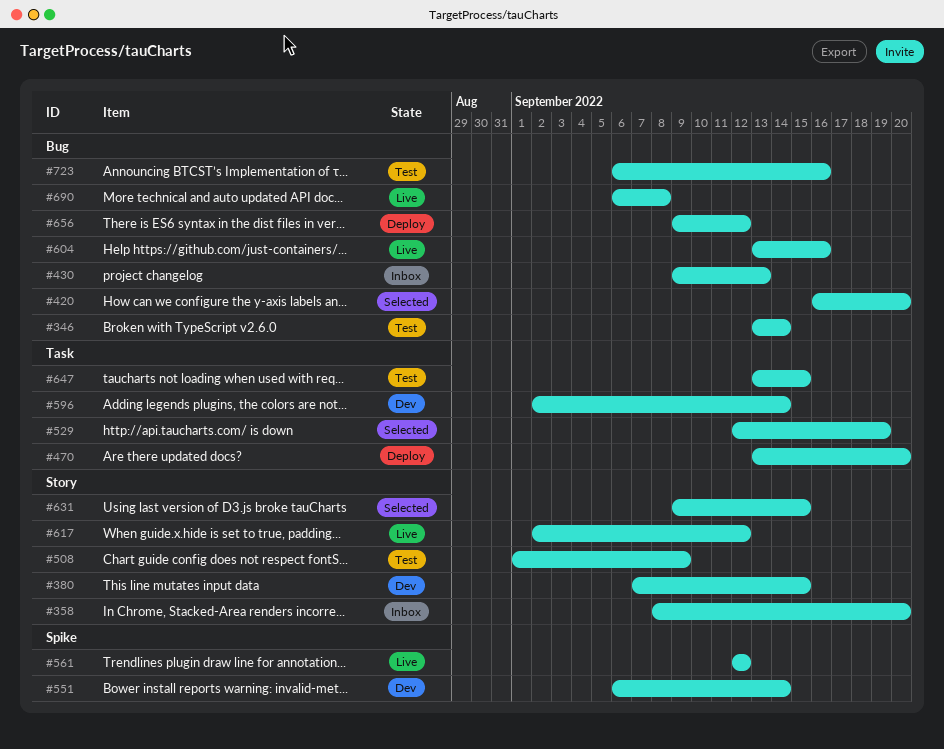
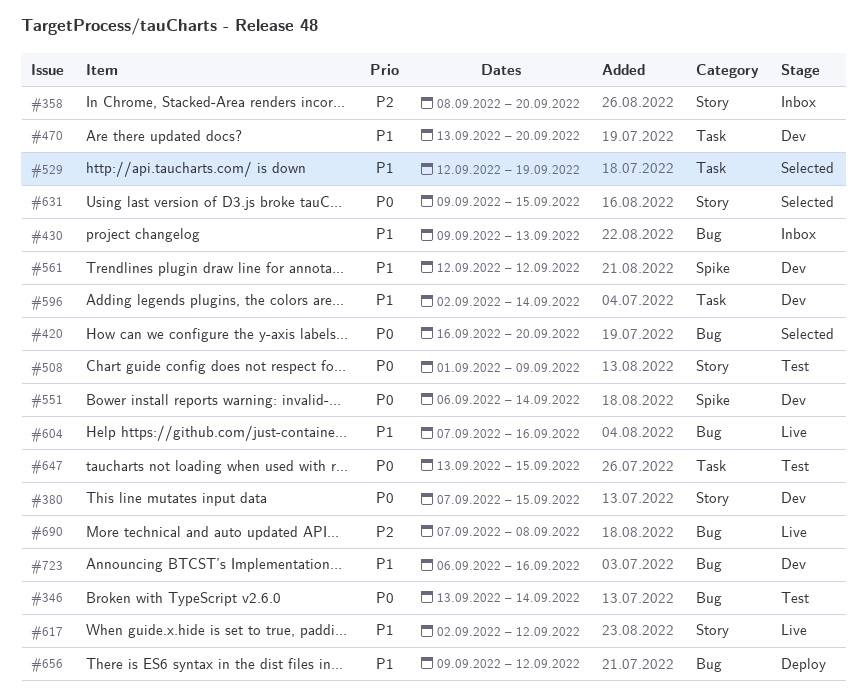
#470, status: Deploy -> Dev
#561, status: Live -> Dev
#604, start: Sep 13 -> Sep 7
#690, start: Sep 6 -> Sep 7
#723, status: Test -> Dev

